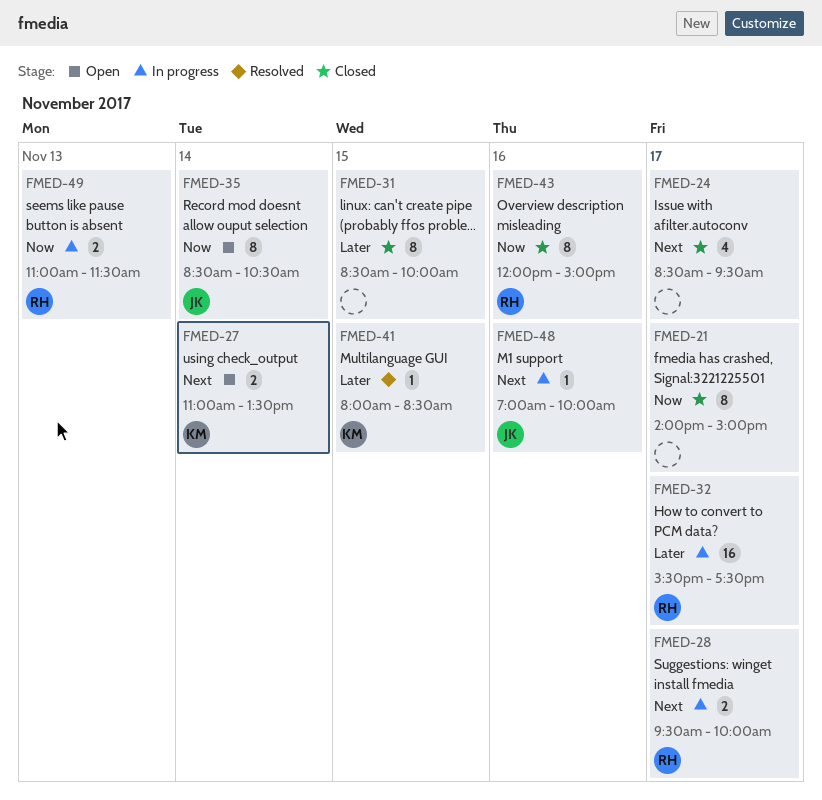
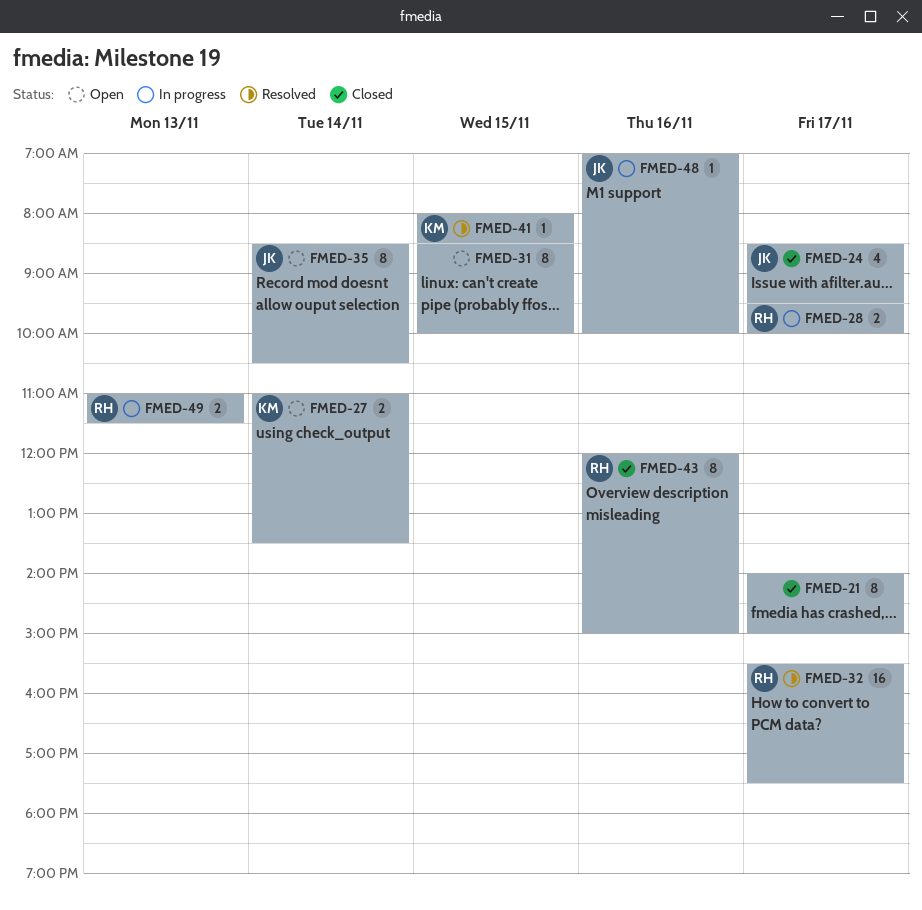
FMED-24, owner: none -> JK
FMED-31, status: Closed -> Open
FMED-32, status: In progress -> Resolved

